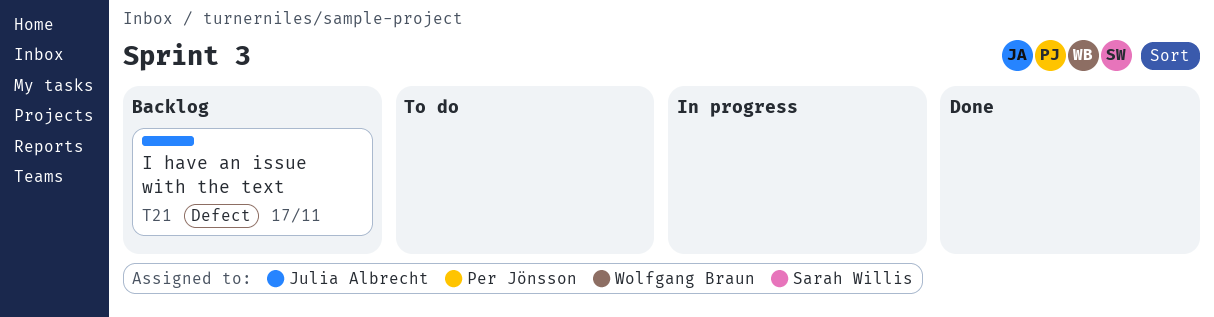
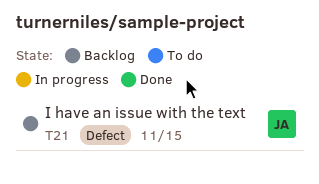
T21, due: Nov 17 -> Nov 15

